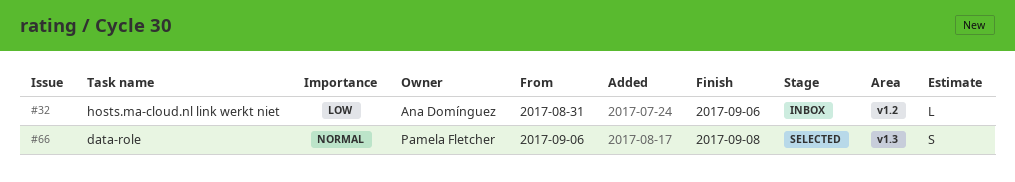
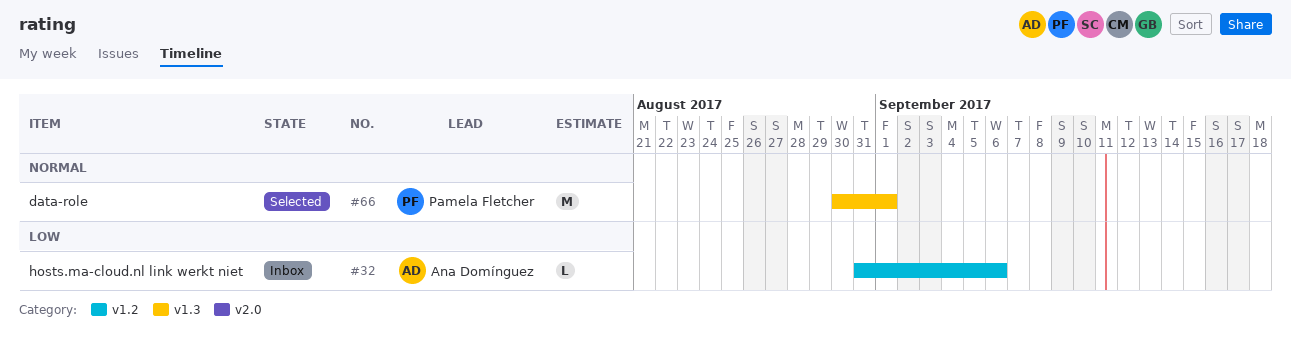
#66, estimate: S -> M
#66, start: Sep 6 -> Aug 30
#66, due: Sep 8 -> Sep 1

